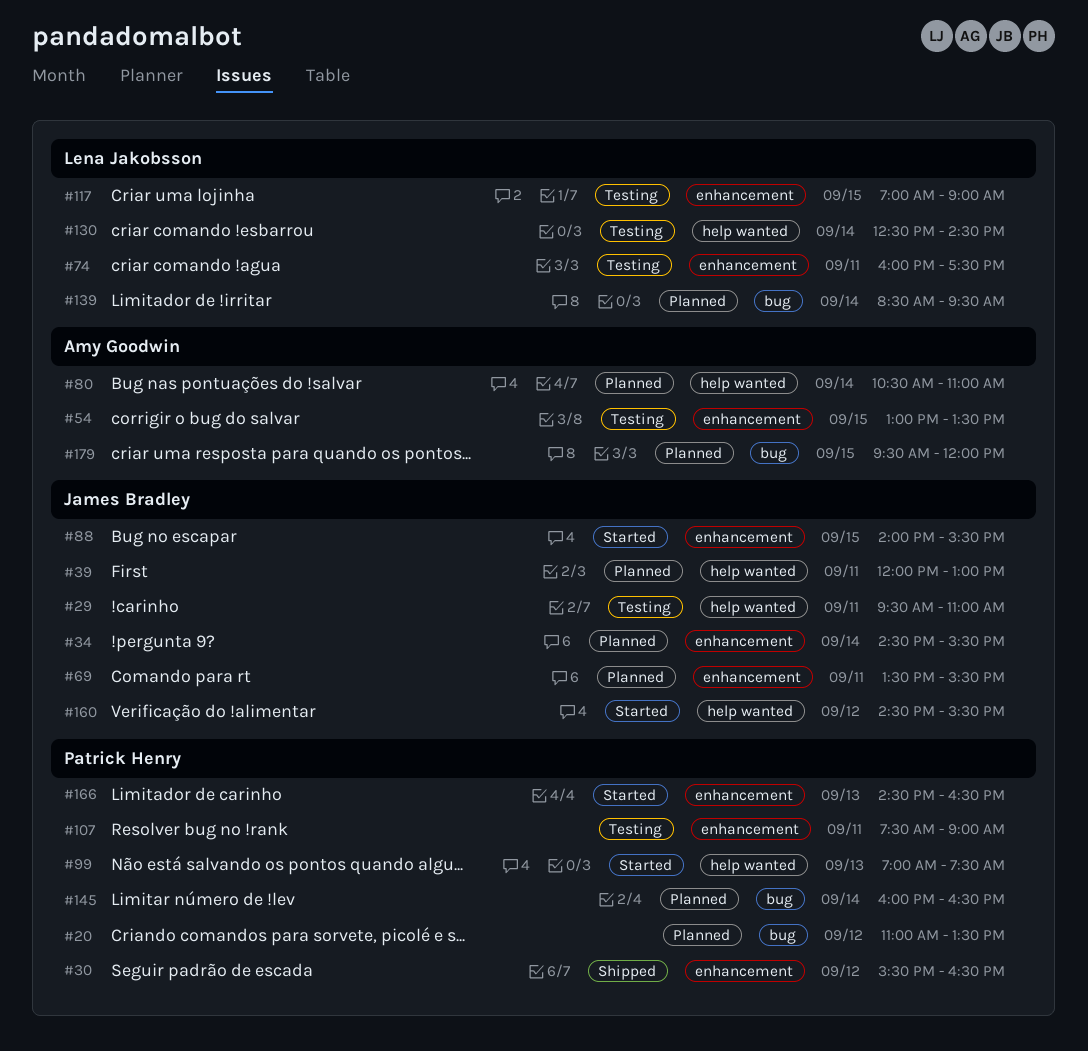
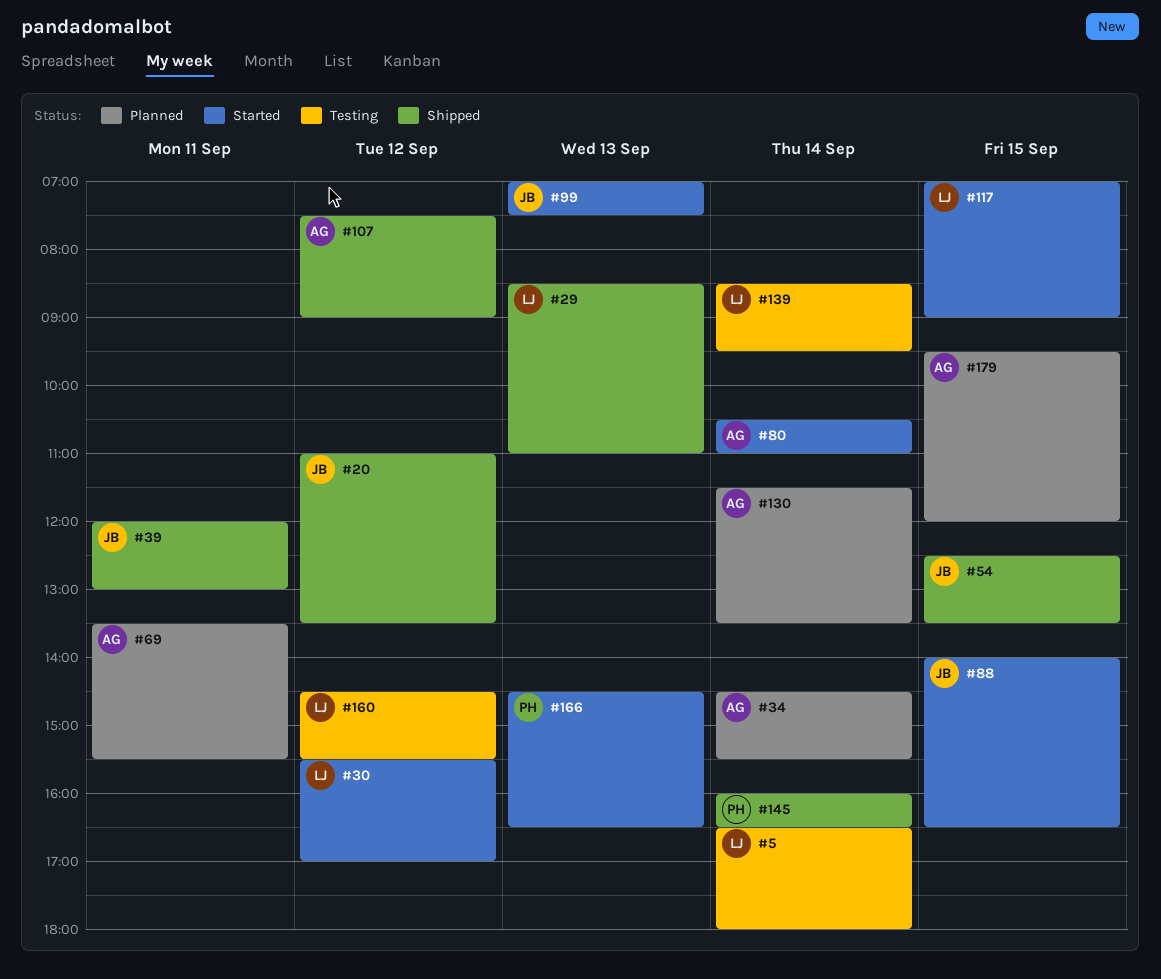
#5: none -> present
#20, status: Planned -> Shipped
#20, owner: Patrick Henry -> James Bradley
#29, status: Testing -> Shipped
#29, owner: James Bradley -> Lena Jakobsson
#29, day: Sep 11 -> Sep 13
#29, begins: 09:30 -> 08:30
#30, status: Shipped -> Started
#30, owner: Patrick Henry -> Lena Jakobsson
#30, ends: 16:30 -> 17:00
#34, owner: James Bradley -> Amy Goodwin
#39, status: Planned -> Shipped
#54, status: Testing -> Shipped
#54, owner: Amy Goodwin -> James Bradley
#54, begins: 13:00 -> 12:30
#69, owner: James Bradley -> Amy Goodwin
#74: present -> none
#80, status: Planned -> Started
#88, ends: 15:30 -> 16:30
#99, owner: Patrick Henry -> James Bradley
#107, status: Testing -> Shipped
#107, owner: Patrick Henry -> Amy Goodwin
#107, day: Sep 11 -> Sep 12
#117, status: Testing -> Started
#130, status: Testing -> Planned
#130, owner: Lena Jakobsson -> Amy Goodwin
#130, begins: 12:30 -> 11:30
#130, ends: 14:30 -> 13:30
#139, status: Planned -> Testing
#145, status: Planned -> Shipped
#160, status: Started -> Testing
#160, owner: James Bradley -> Lena Jakobsson

